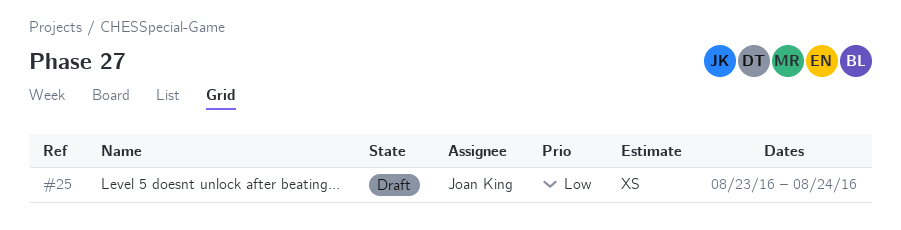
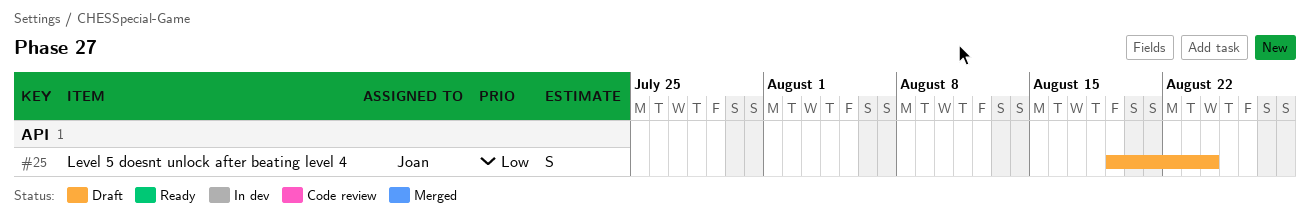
#25, estimate: XS -> S
#25, start: Aug 23 -> Aug 19

